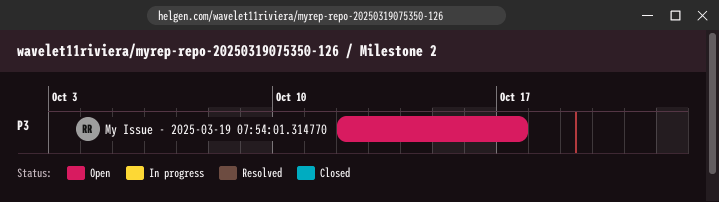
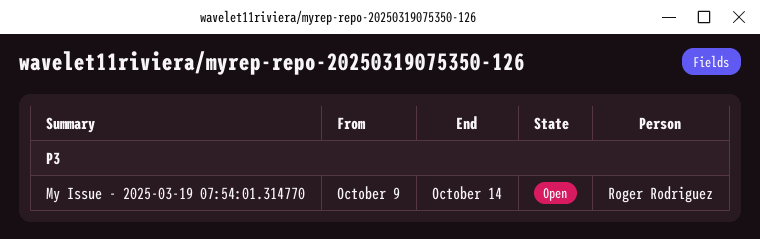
My Issue - 2025-03-19 07:54:01.314770, start: Oct 12 -> Oct 9
My Issue - 2025-03-19 07:54:01.314770, due: Oct 17 -> Oct 14

